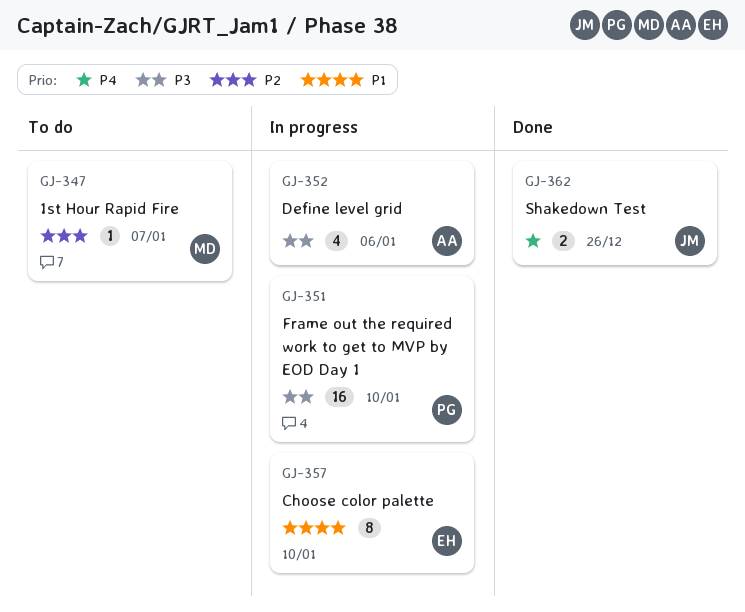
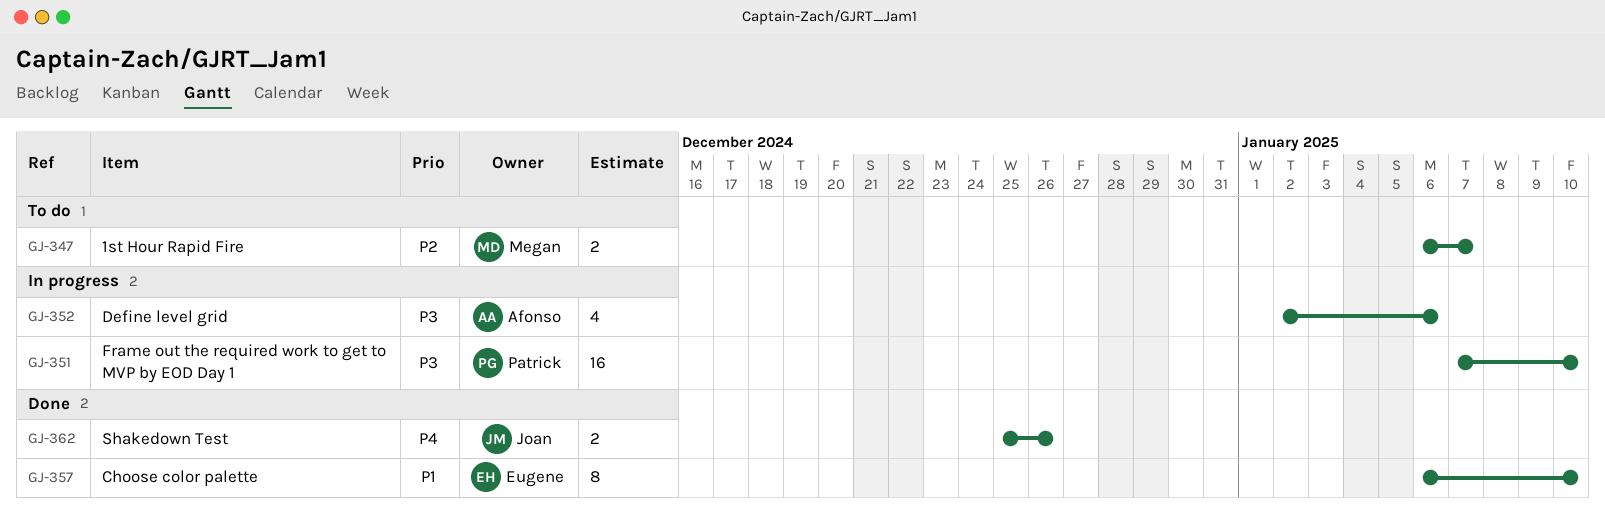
GJ-347, estimate: 1 -> 2
GJ-357, status: In progress -> Done

